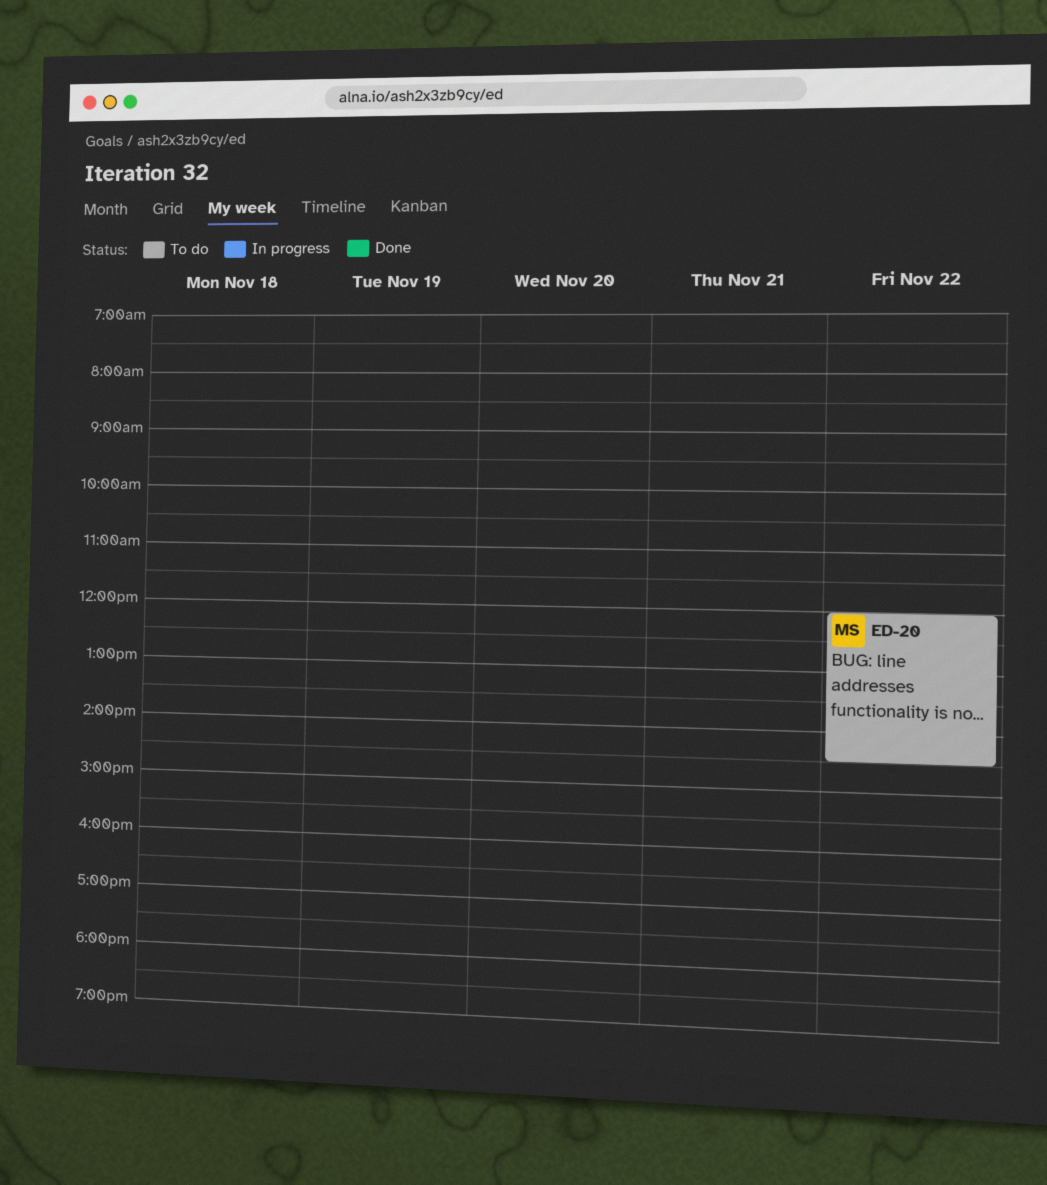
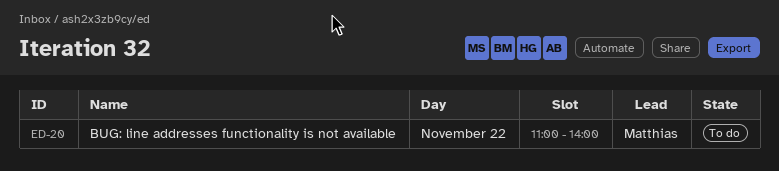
ED-20, begins: 12:00 -> 11:00
ED-20, ends: 14:30 -> 14:00

